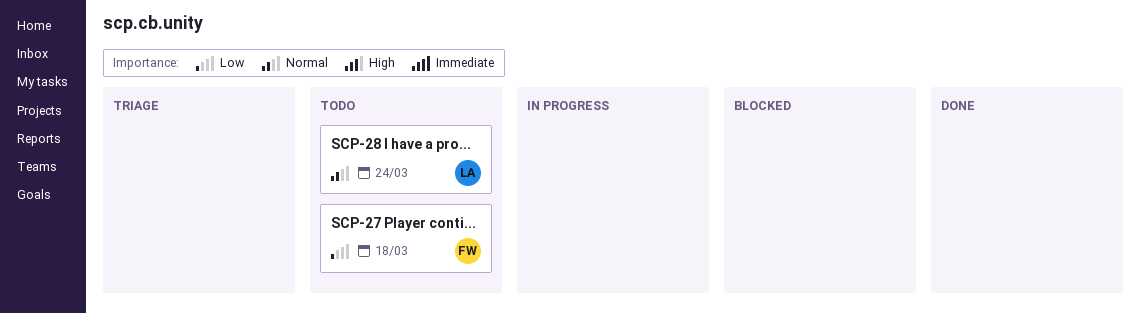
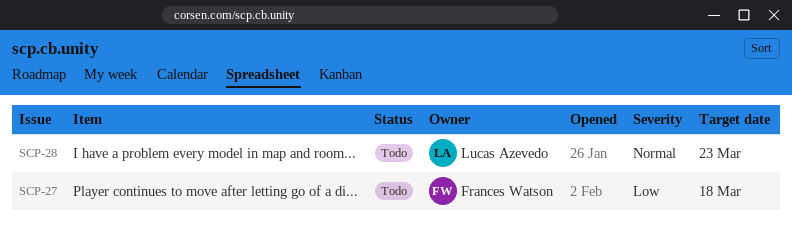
SCP-28, due: Mar 24 -> Mar 23

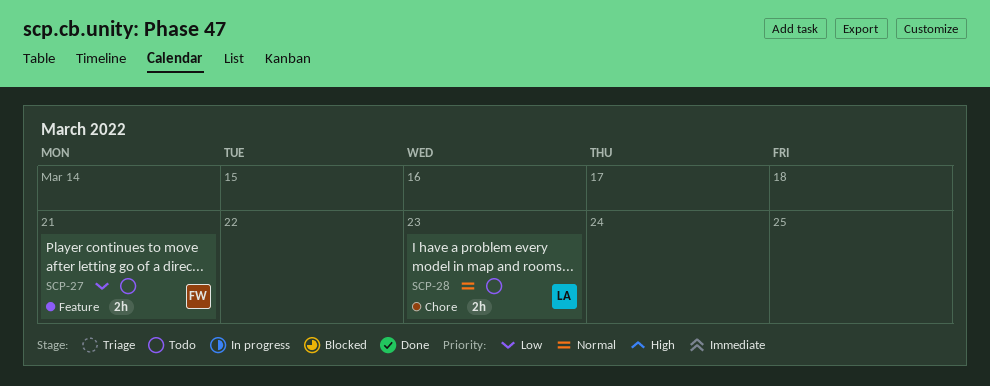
SCP-27, due: Mar 18 -> Mar 21

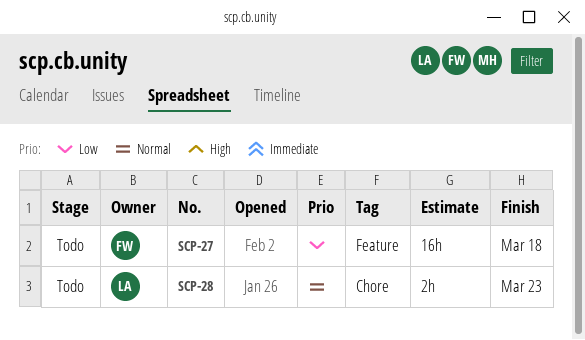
SCP-27, estimate: 2h -> 16h
SCP-27, due: Mar 21 -> Mar 18

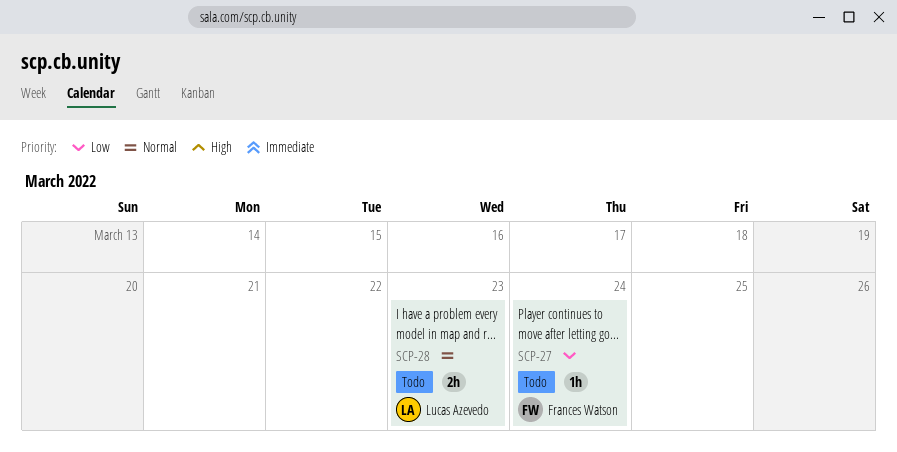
SCP-27, estimate: 16h -> 1h
SCP-27, due: Mar 18 -> Mar 24

